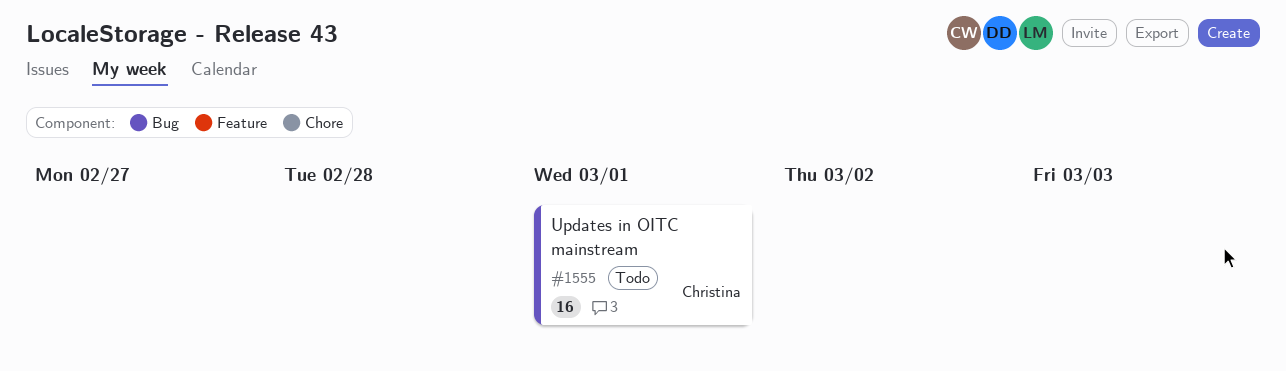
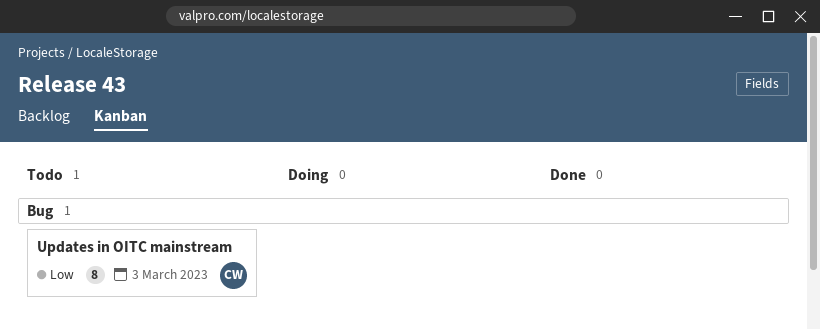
Updates in OITC mainstream, estimate: 16 -> 8
Updates in OITC mainstream, due: Mar 1 -> Mar 3

